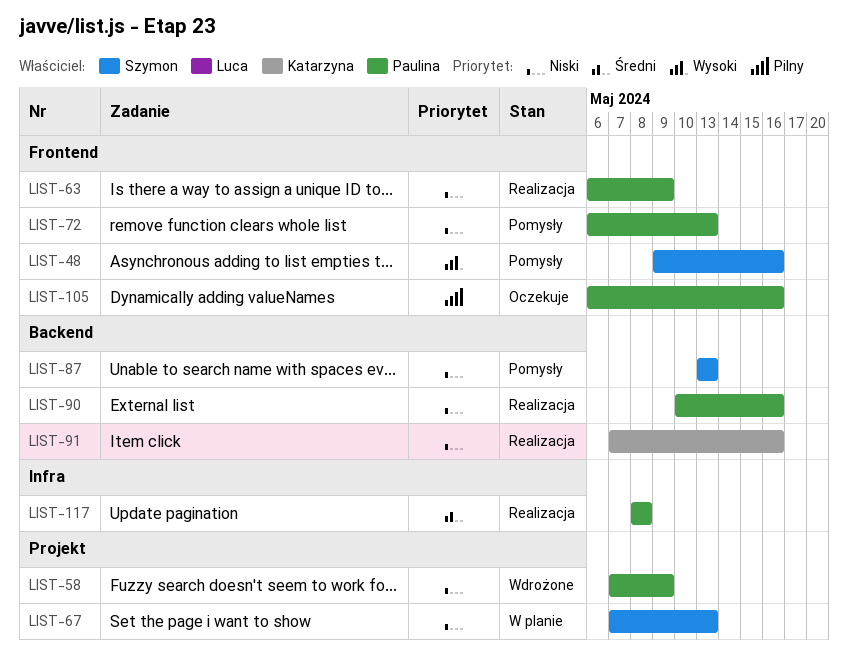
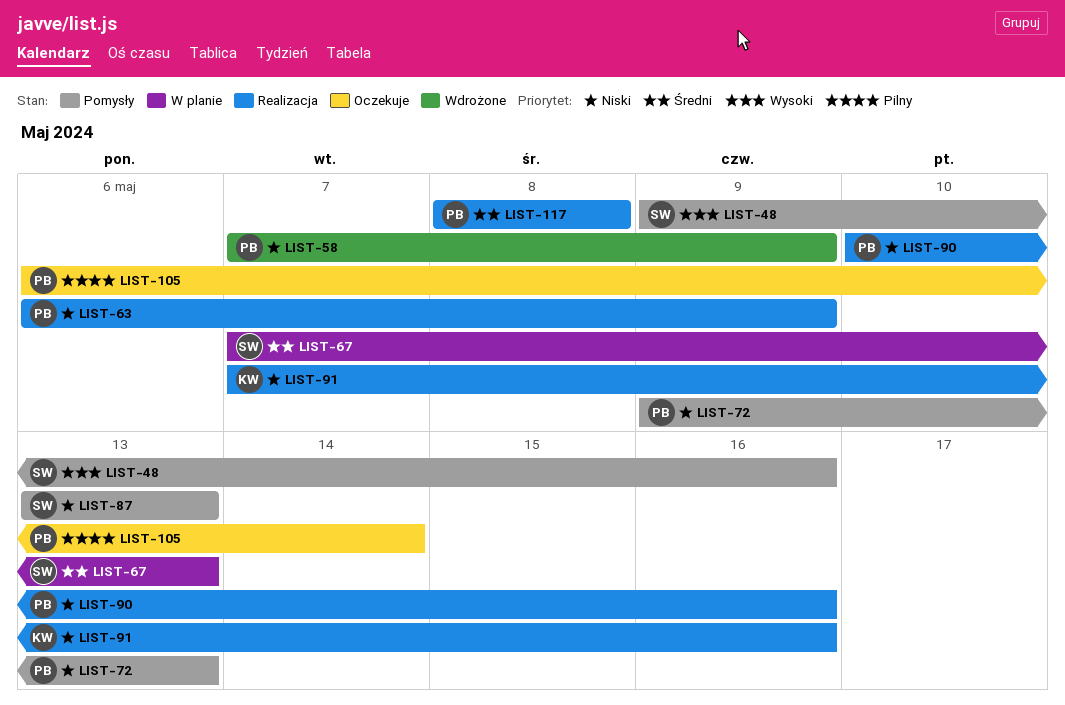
LIST-67, priority: Niski -> Średni
LIST-72, start: May 6 -> May 9
LIST-105, due: May 16 -> May 14

